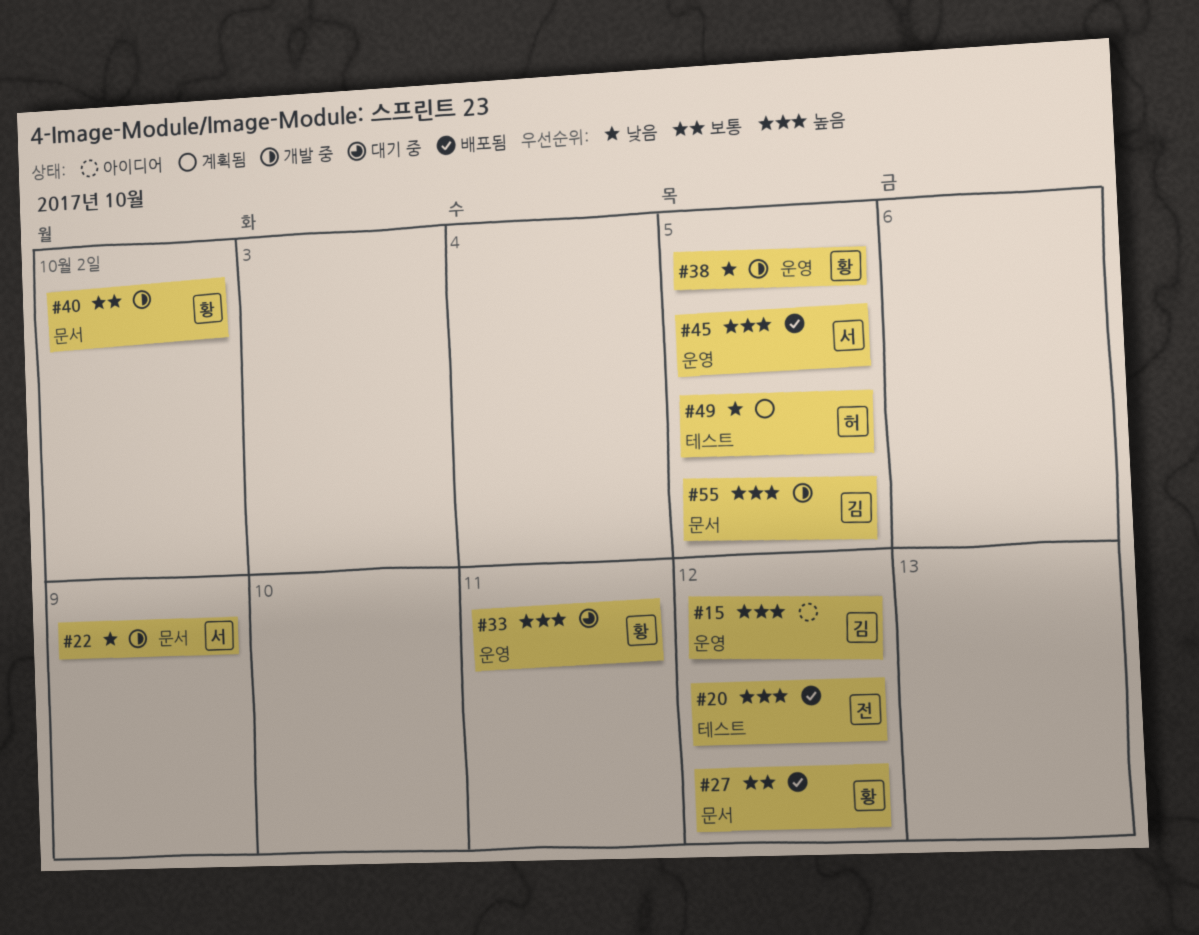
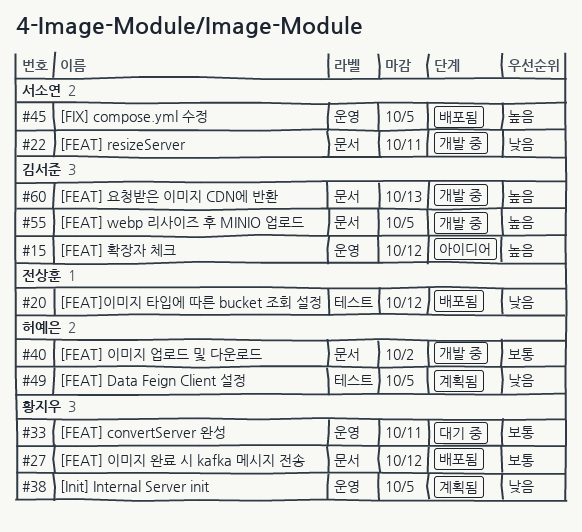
#20, priority: 높음 -> 낮음
#22, due: Oct 9 -> Oct 11
#33, priority: 높음 -> 보통
#38, status: 개발 중 -> 계획됨
#40, owner: 황지우 -> 허예은
#60: none -> present

